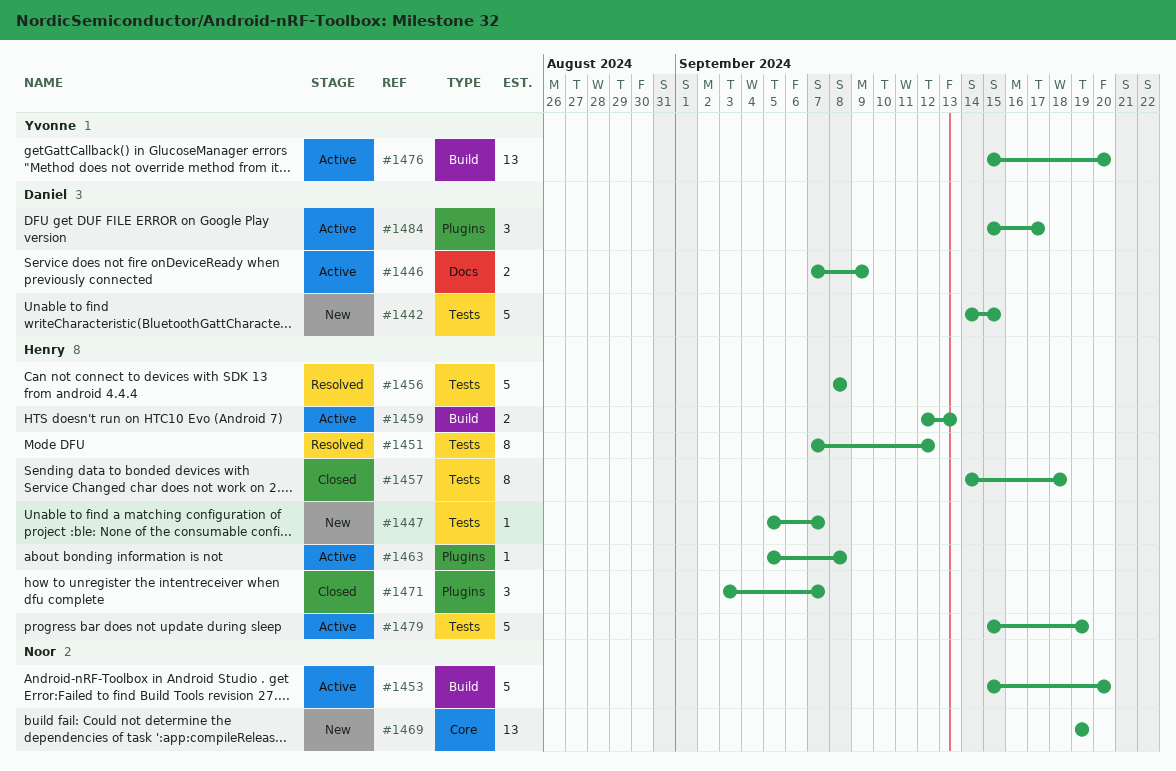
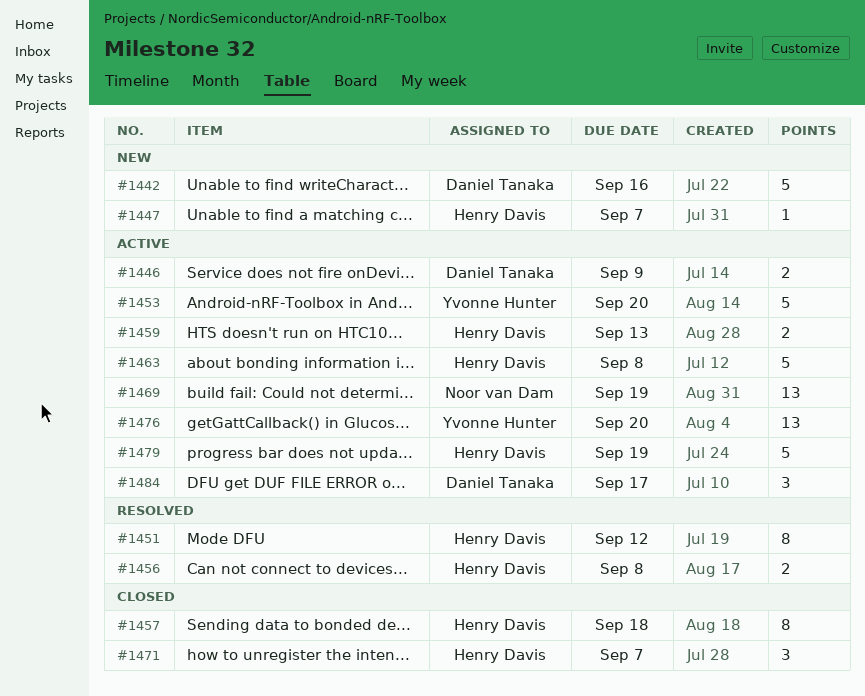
#1442, due: Sep 15 -> Sep 16
#1453, owner: Noor van Dam -> Yvonne Hunter
#1456, estimate: 5 -> 2
#1463, estimate: 1 -> 5
#1469, status: New -> Active

